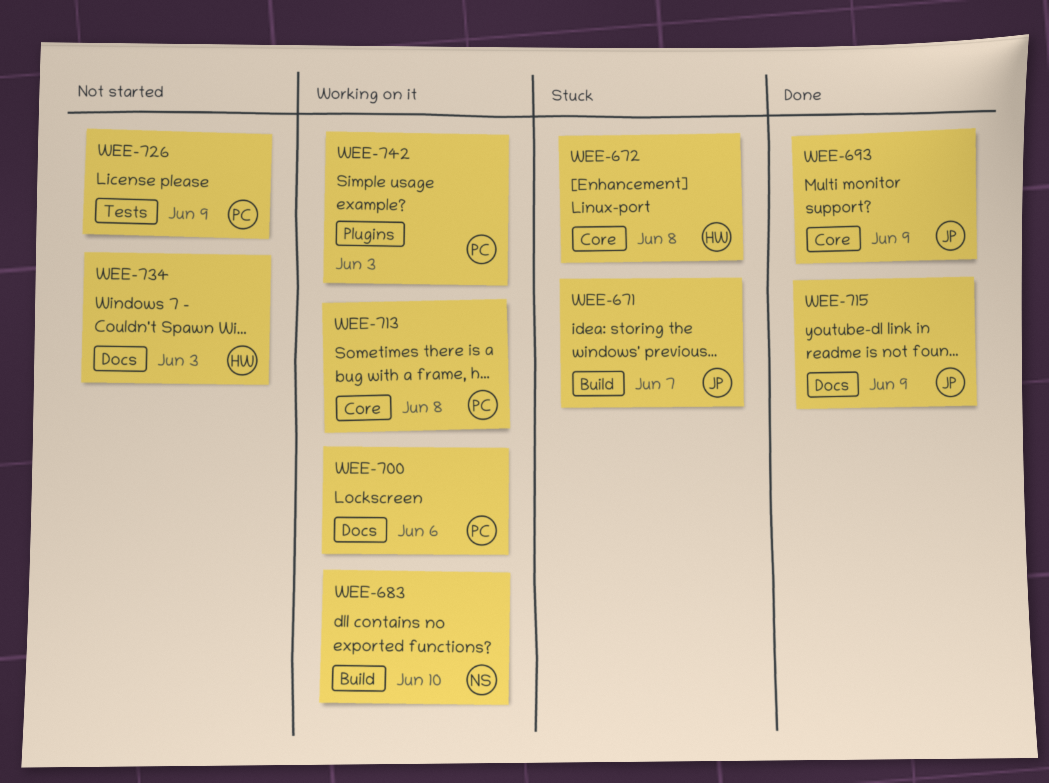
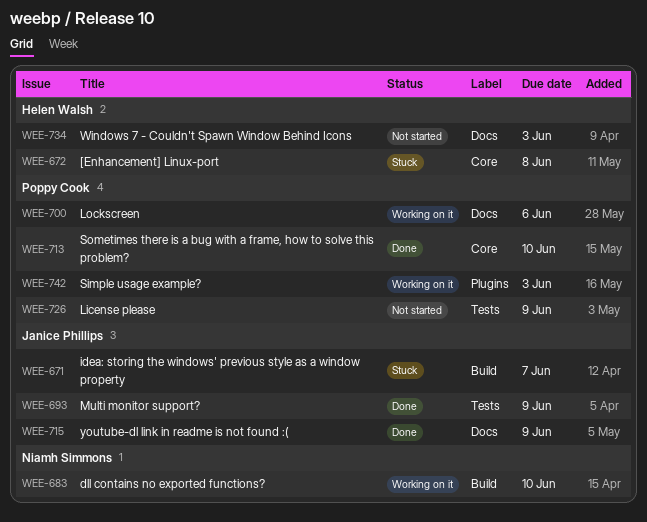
WEE-693, label: Core -> Tests
WEE-713, status: Working on it -> Done
WEE-713, due: Jun 8 -> Jun 10

